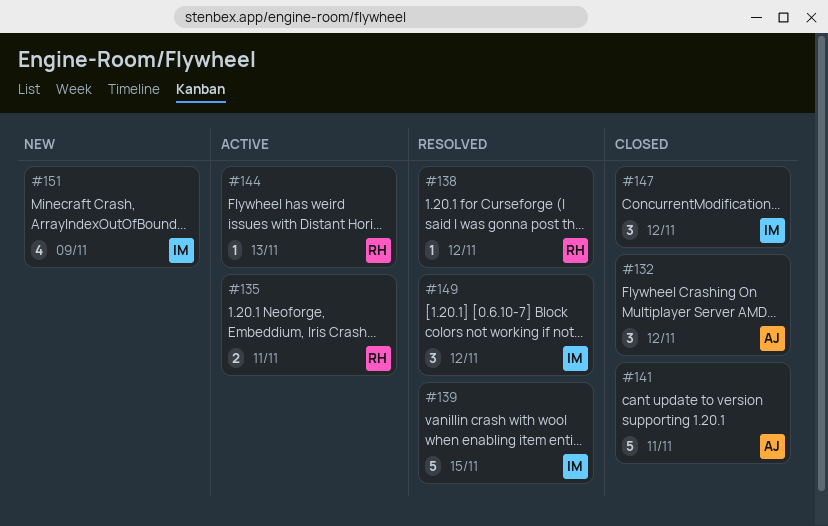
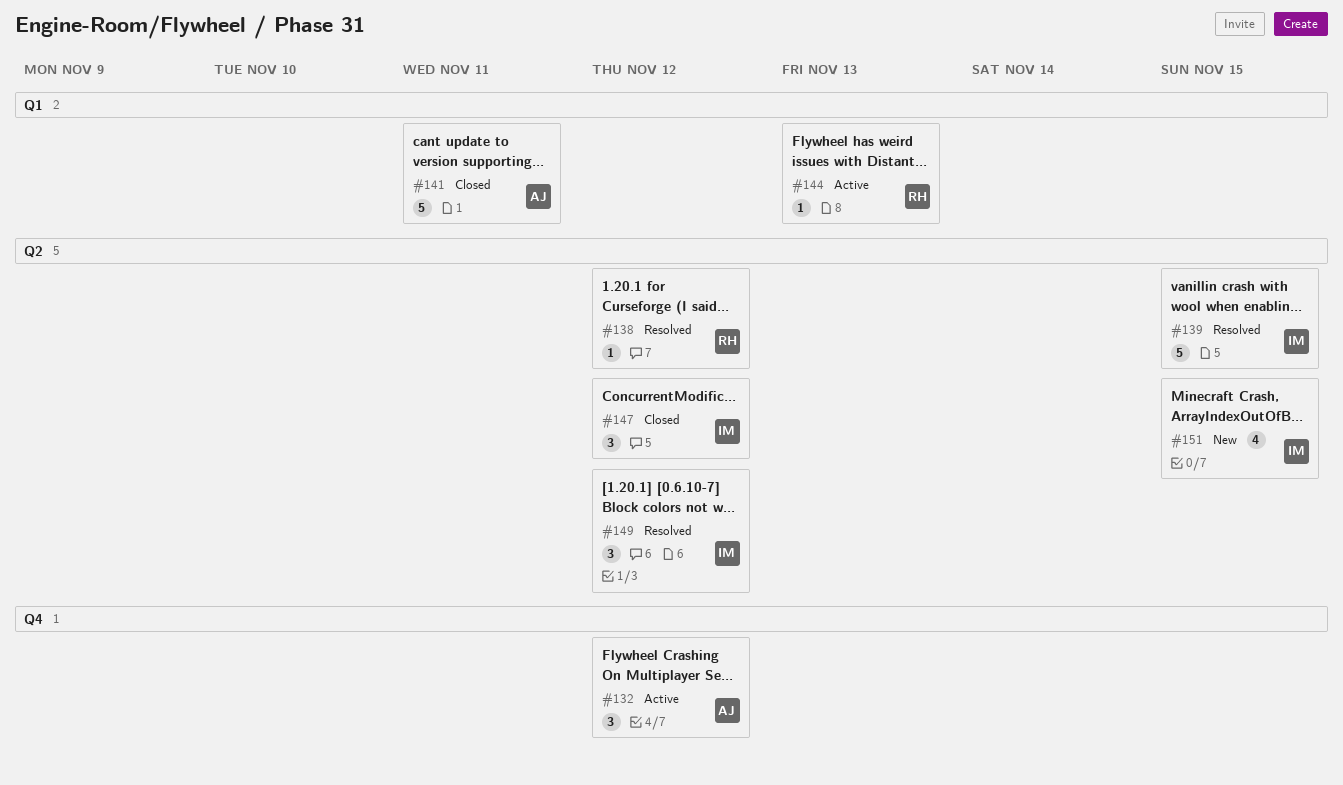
#132, status: Closed -> Active
#135: present -> none
#151, due: Nov 9 -> Nov 15

